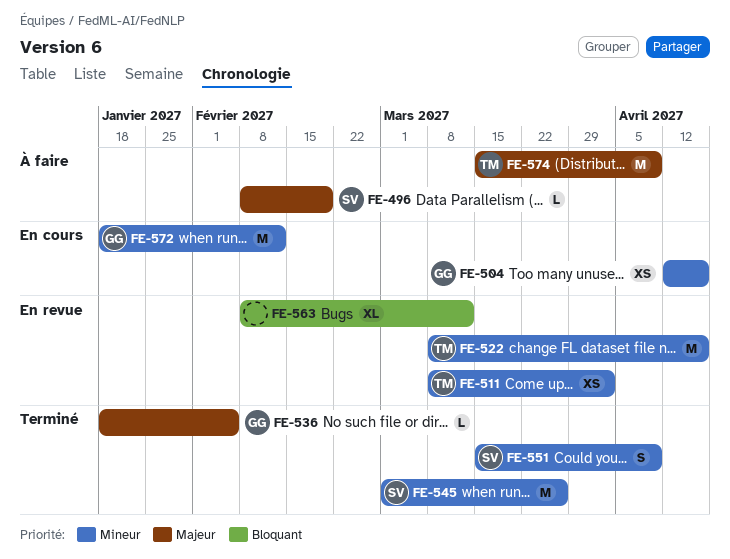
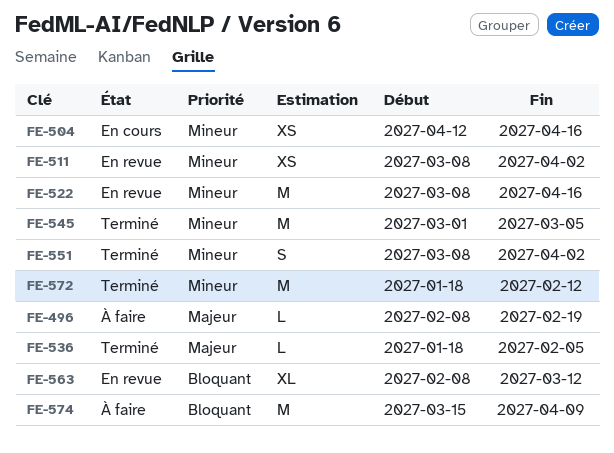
FE-545, due: Mar 26 -> Mar 5
FE-551, start: Mar 15 -> Mar 8
FE-551, due: Apr 9 -> Apr 2
FE-572, status: En cours -> Terminé
FE-574, priority: Majeur -> Bloquant

